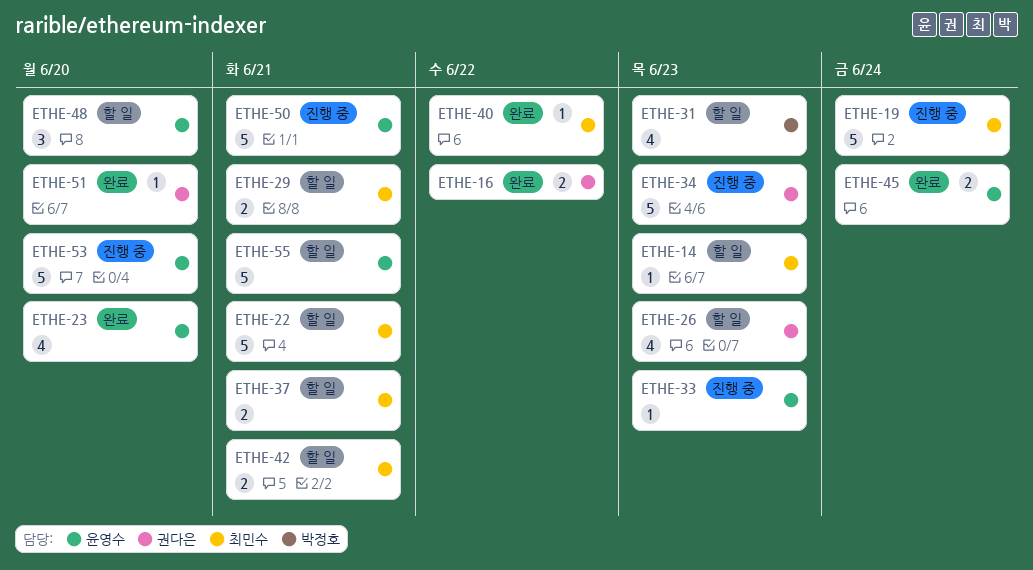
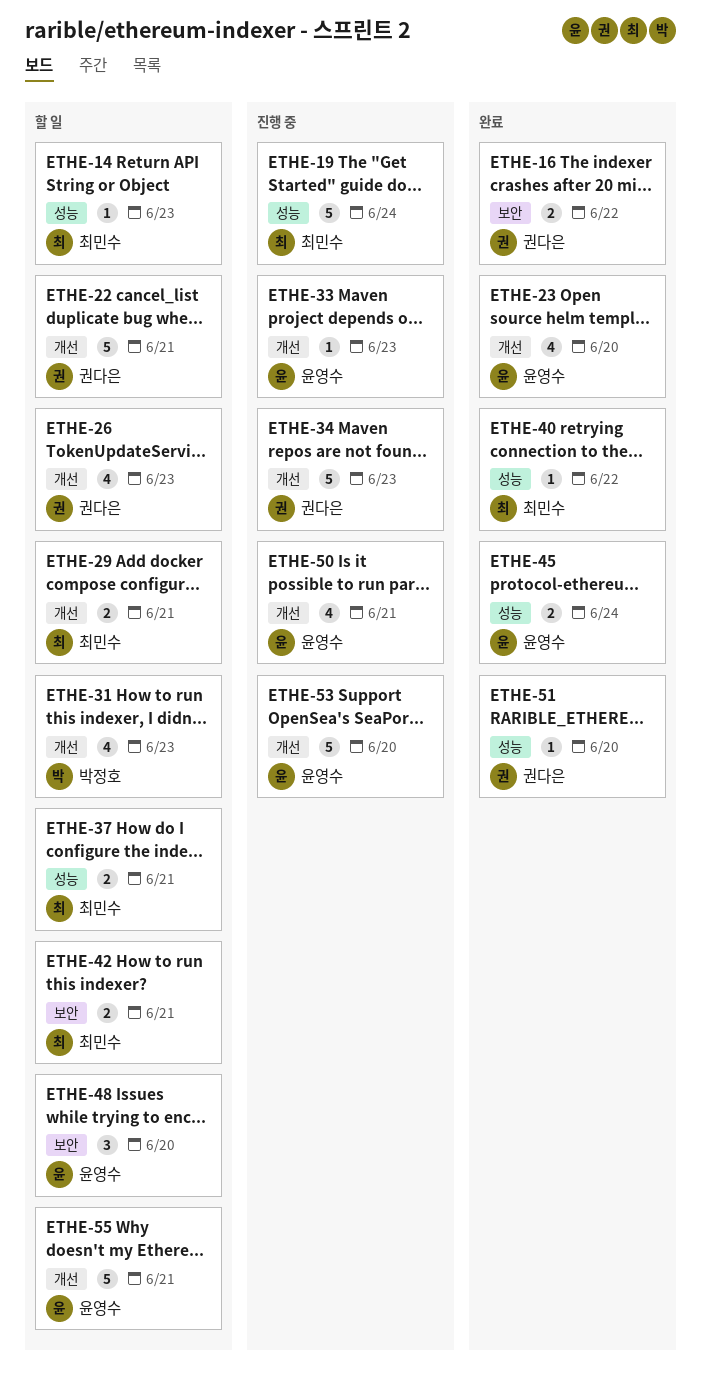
ETHE-22, owner: 최민수 -> 권다은
ETHE-50, estimate: 5 -> 4

